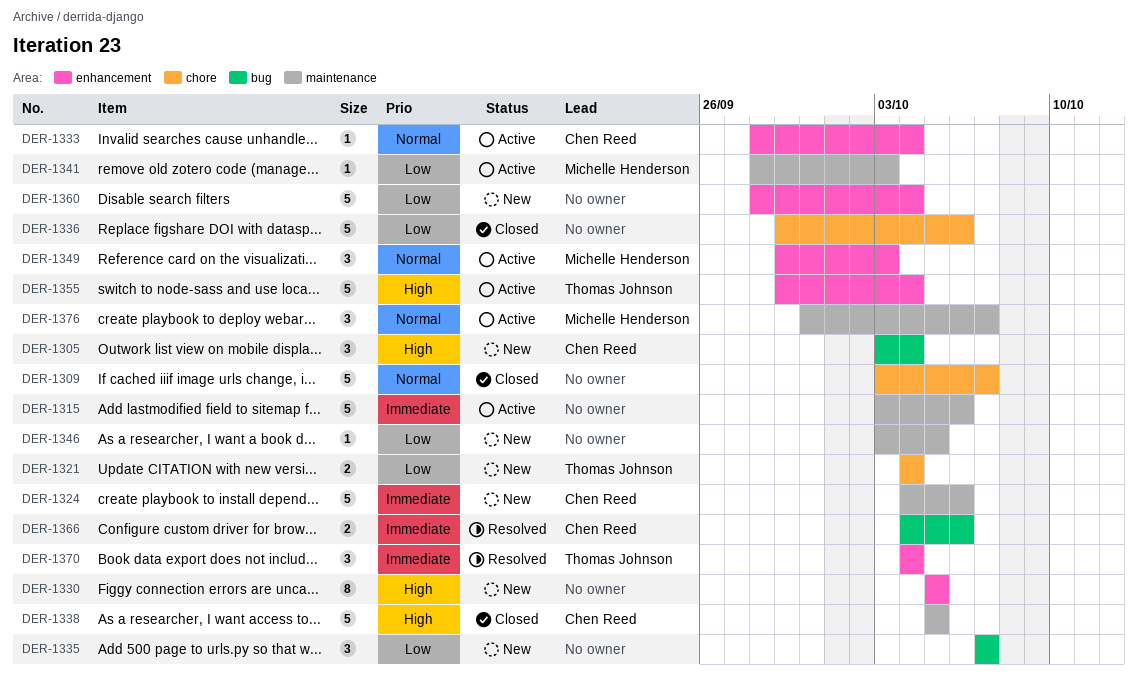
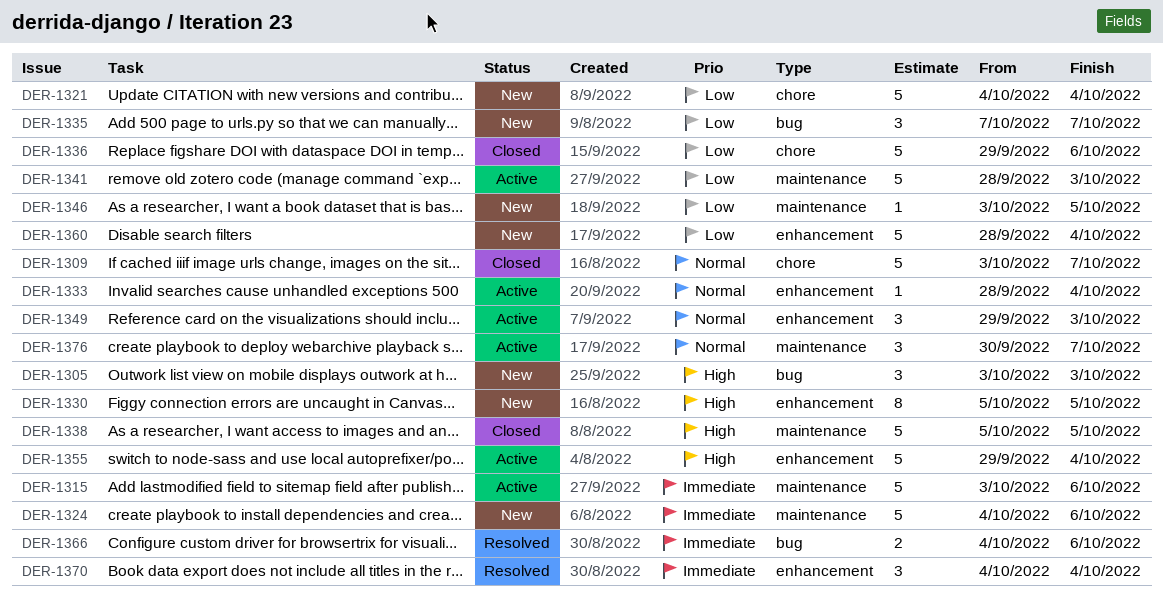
DER-1305, due: Oct 4 -> Oct 3
DER-1321, estimate: 2 -> 5
DER-1341, estimate: 1 -> 5

